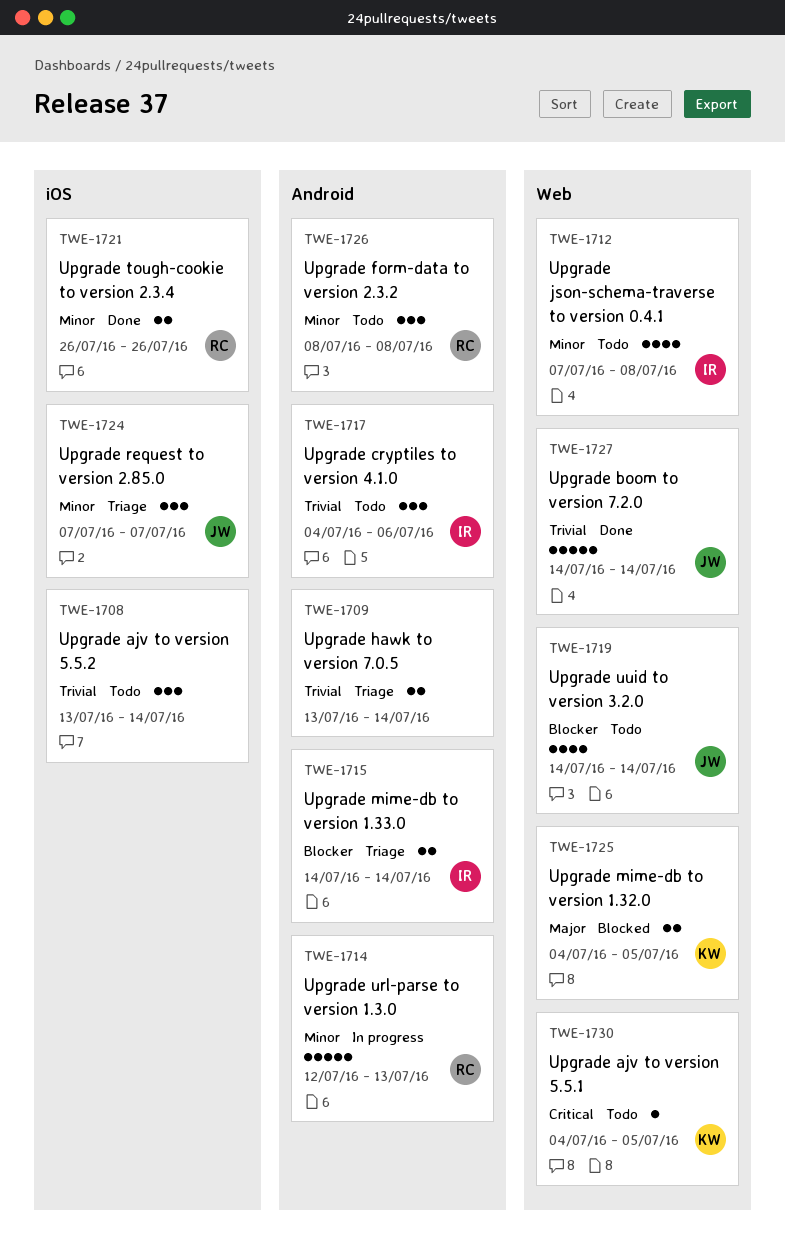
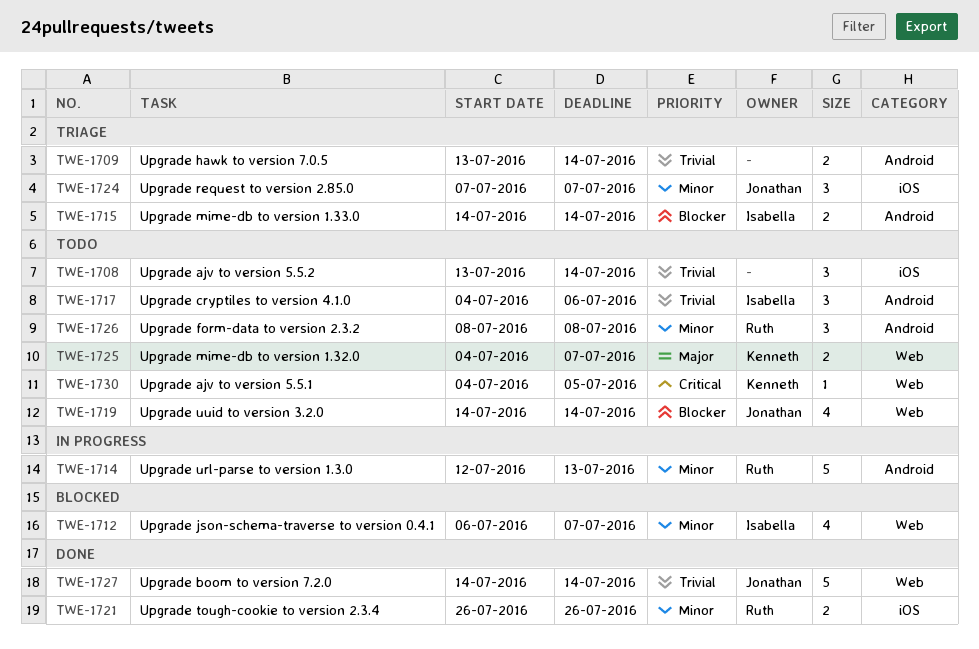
TWE-1712, status: Todo -> Blocked
TWE-1712, start: Jul 7 -> Jul 6
TWE-1712, due: Jul 8 -> Jul 7
TWE-1725, status: Blocked -> Todo
TWE-1725, due: Jul 5 -> Jul 7

